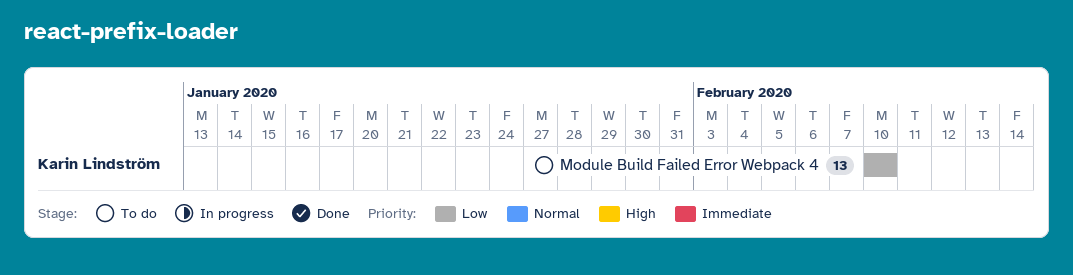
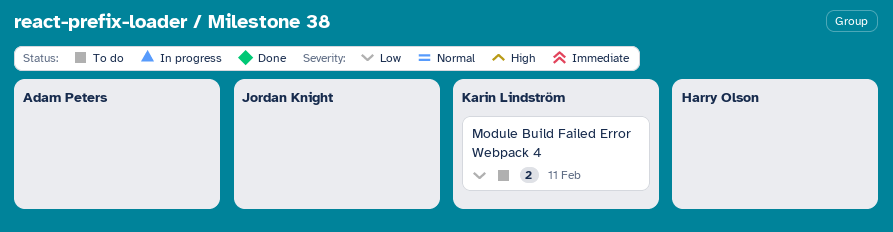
Module Build Failed Error Webpack 4, estimate: 13 -> 2
Module Build Failed Error Webpack 4, due: Feb 10 -> Feb 11

